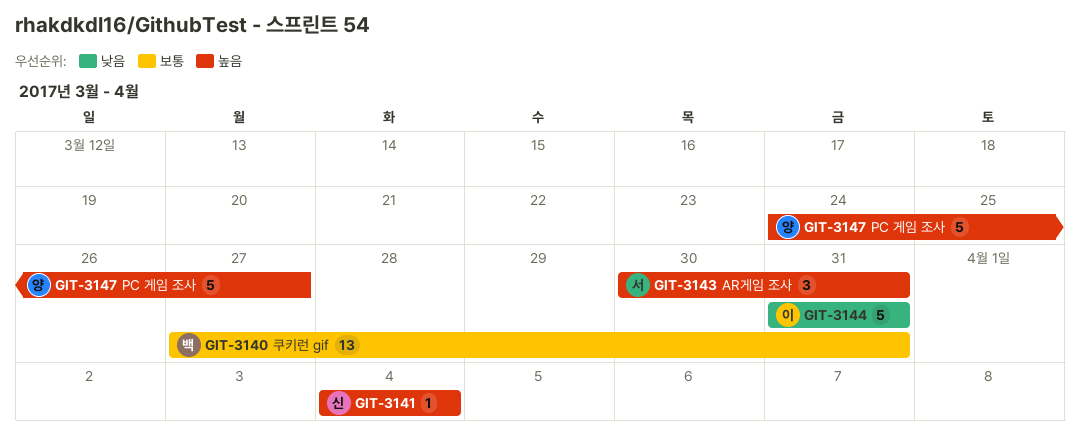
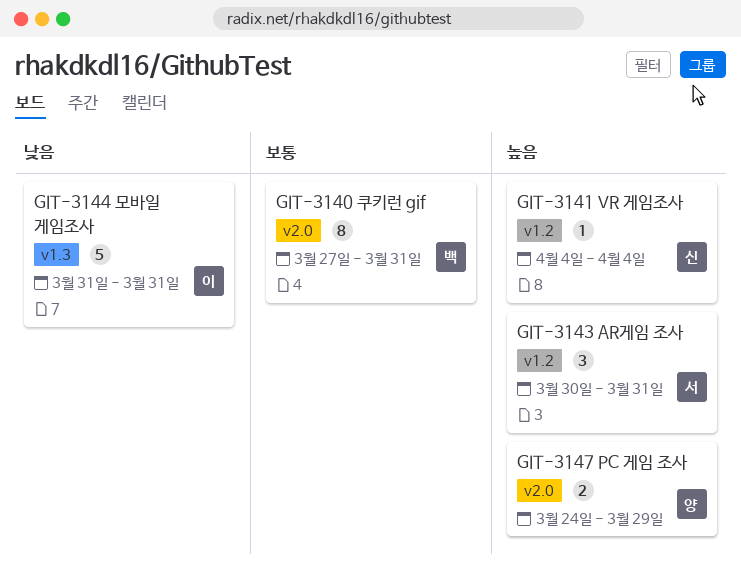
GIT-3140, estimate: 13 -> 8
GIT-3147, estimate: 5 -> 2
GIT-3147, due: Mar 27 -> Mar 29

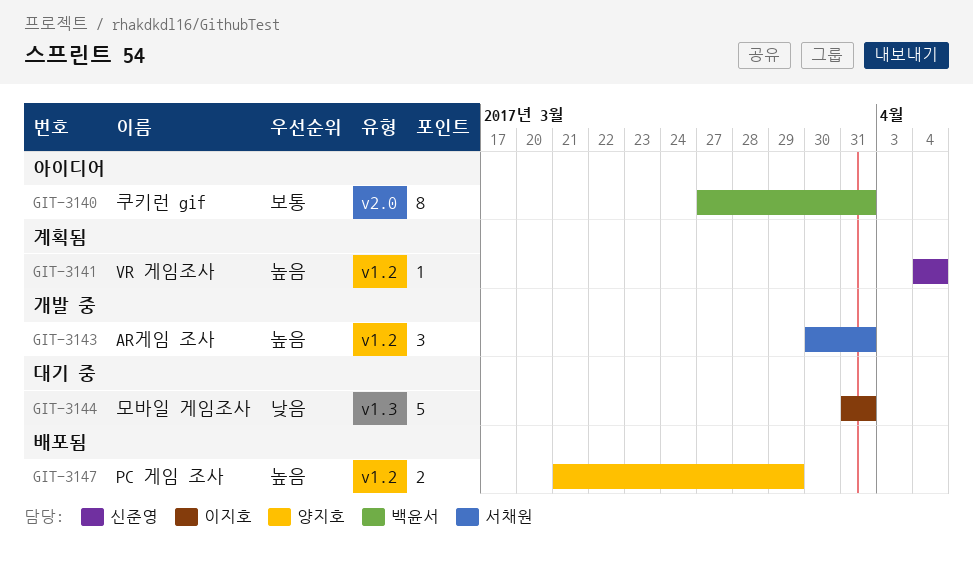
GIT-3147, label: v2.0 -> v1.2
GIT-3147, start: Mar 24 -> Mar 21

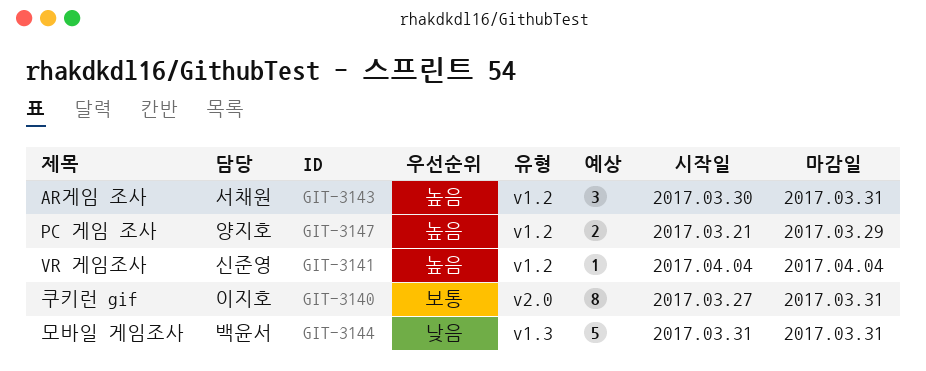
GIT-3140, owner: 백윤서 -> 이지호
GIT-3144, owner: 이지호 -> 백윤서

